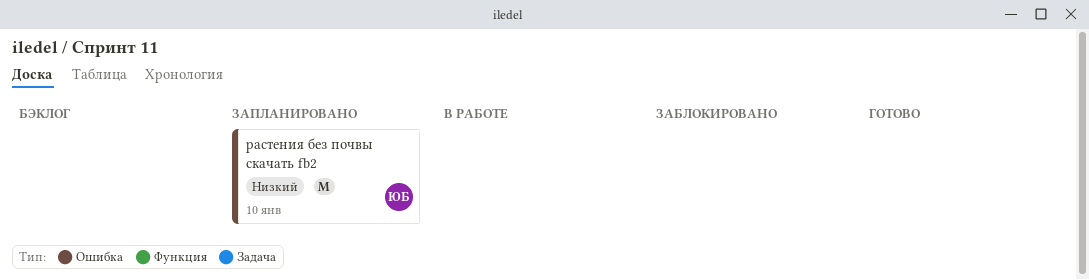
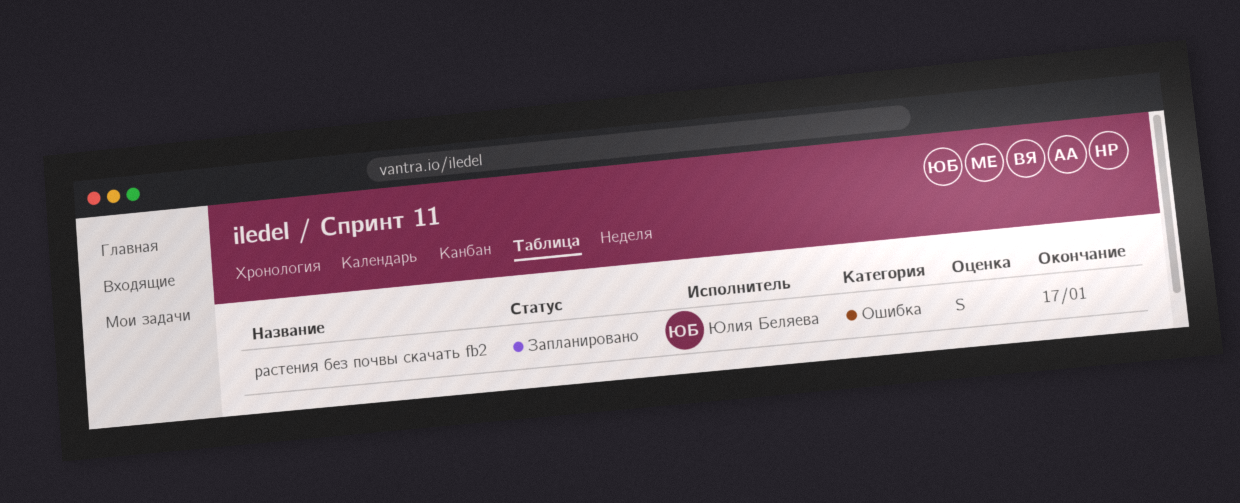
растения без почвы скачать fb2, estimate: M -> S
растения без почвы скачать fb2, due: Jan 10 -> Jan 17

